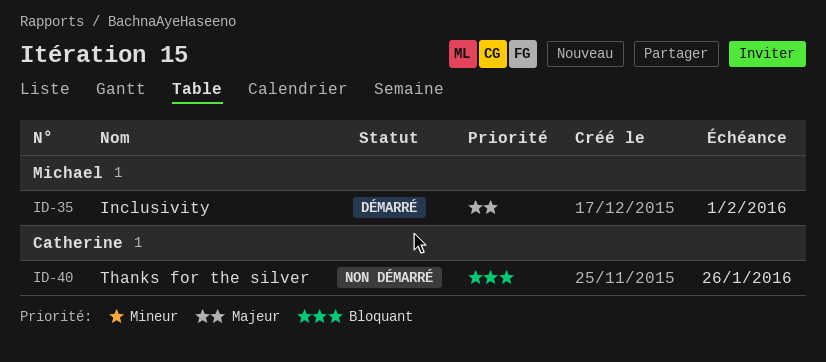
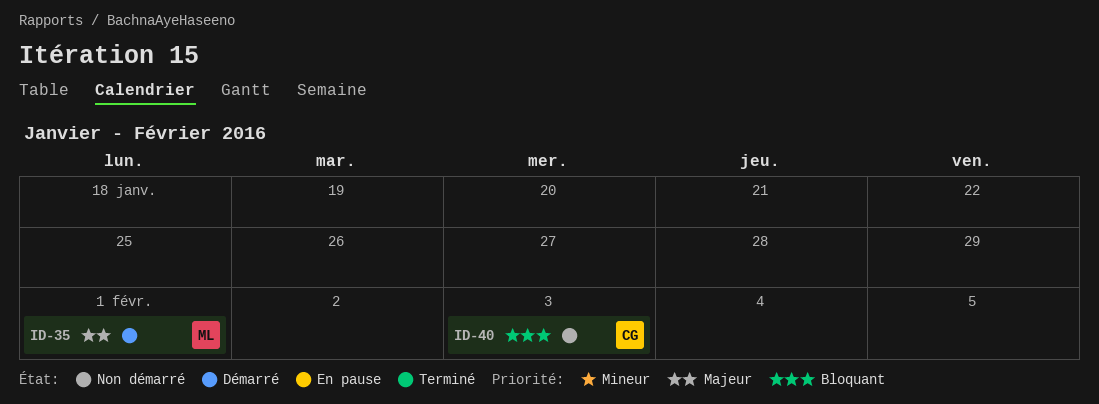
ID-40, due: Jan 26 -> Feb 3

